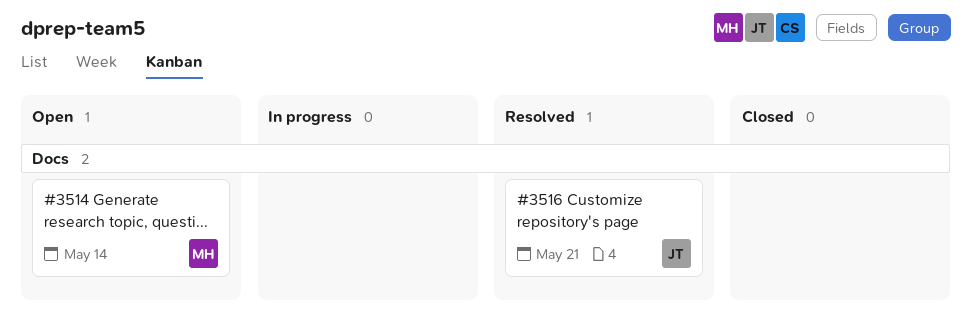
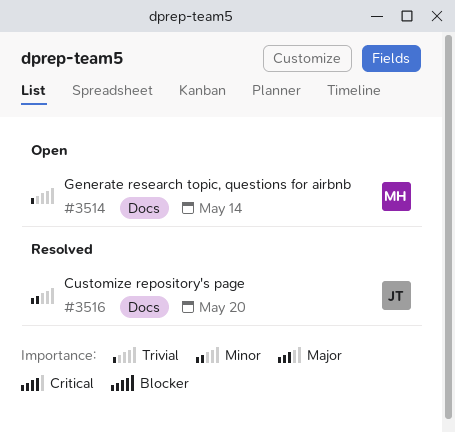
#3516, due: May 21 -> May 20

